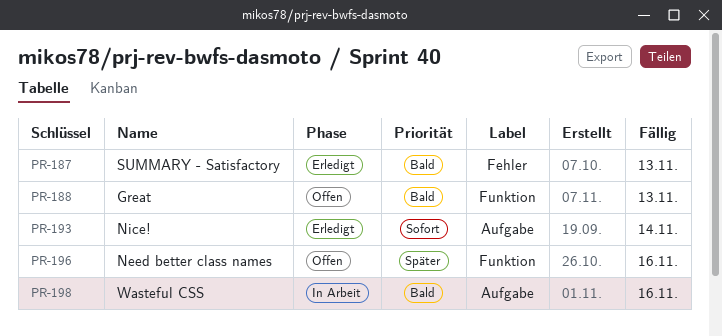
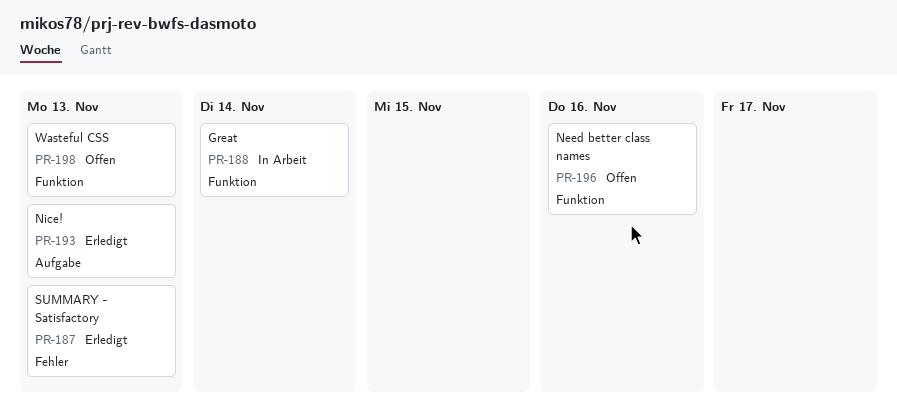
PR-188, status: Offen -> In Arbeit
PR-188, due: Nov 13 -> Nov 14
PR-193, due: Nov 14 -> Nov 13
PR-198, status: In Arbeit -> Offen
PR-198, label: Aufgabe -> Funktion
PR-198, due: Nov 16 -> Nov 13

